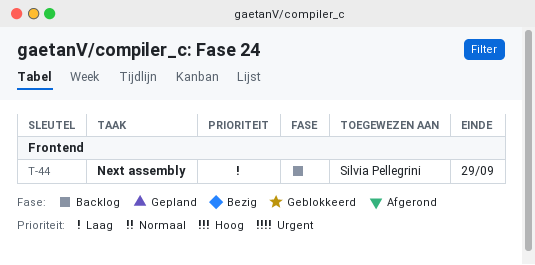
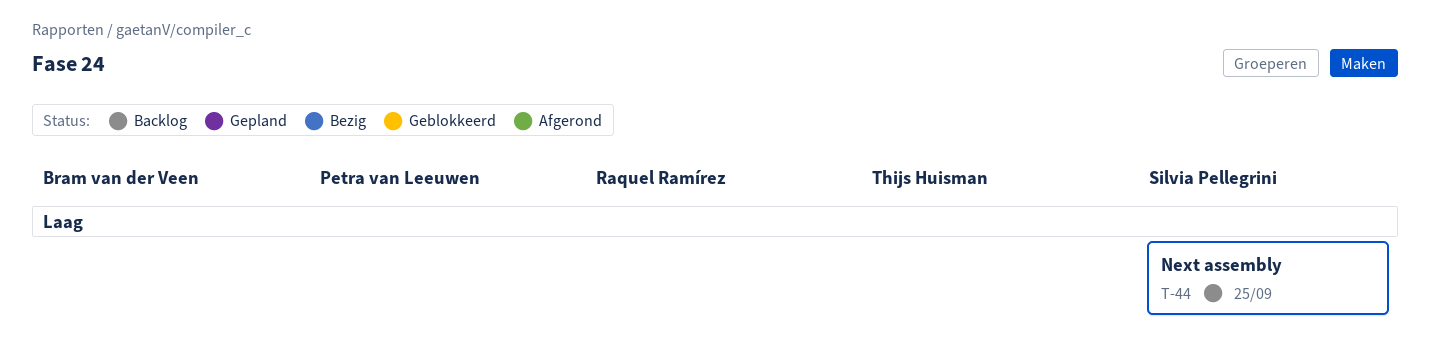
T-44, due: Sep 29 -> Sep 25

